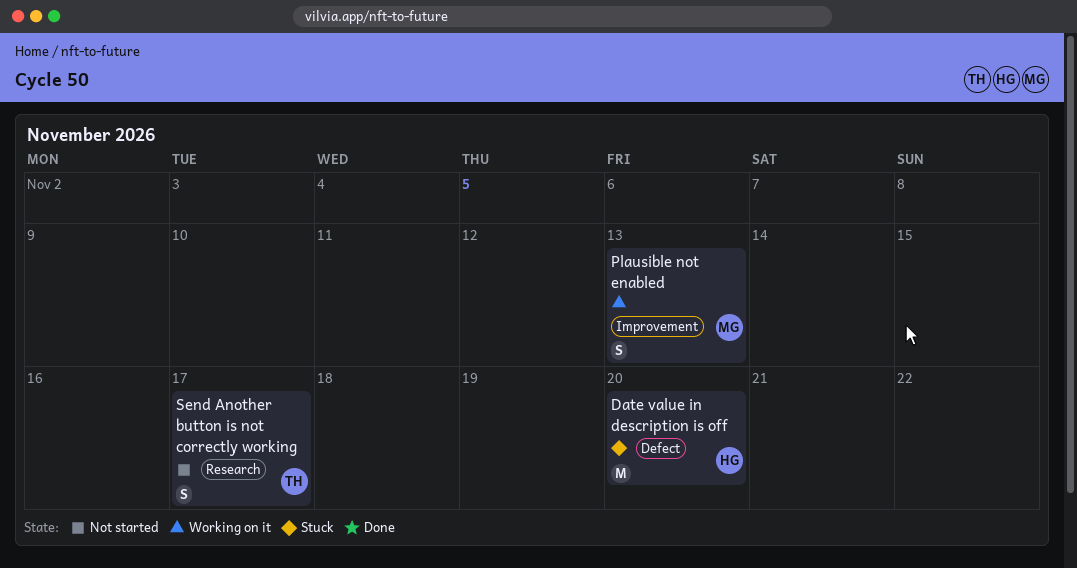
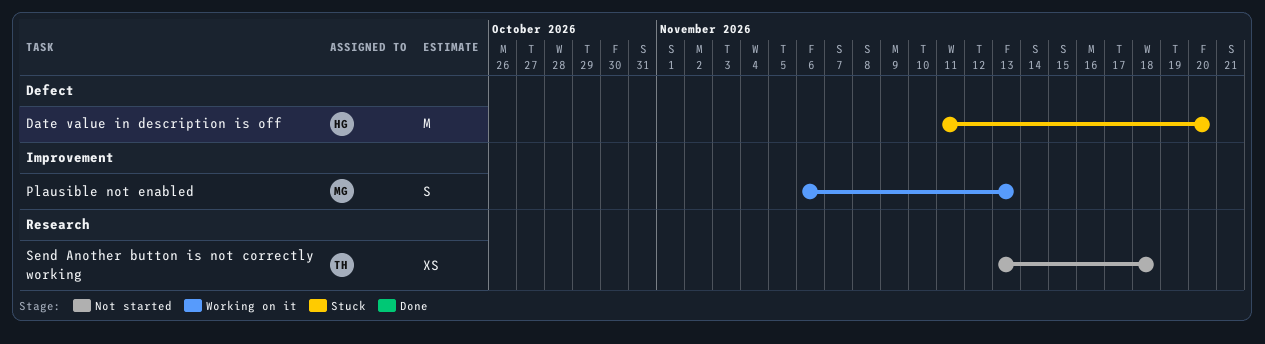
Send Another button is not correctly working, estimate: S -> XS
Send Another button is not correctly working, due: Nov 17 -> Nov 18

